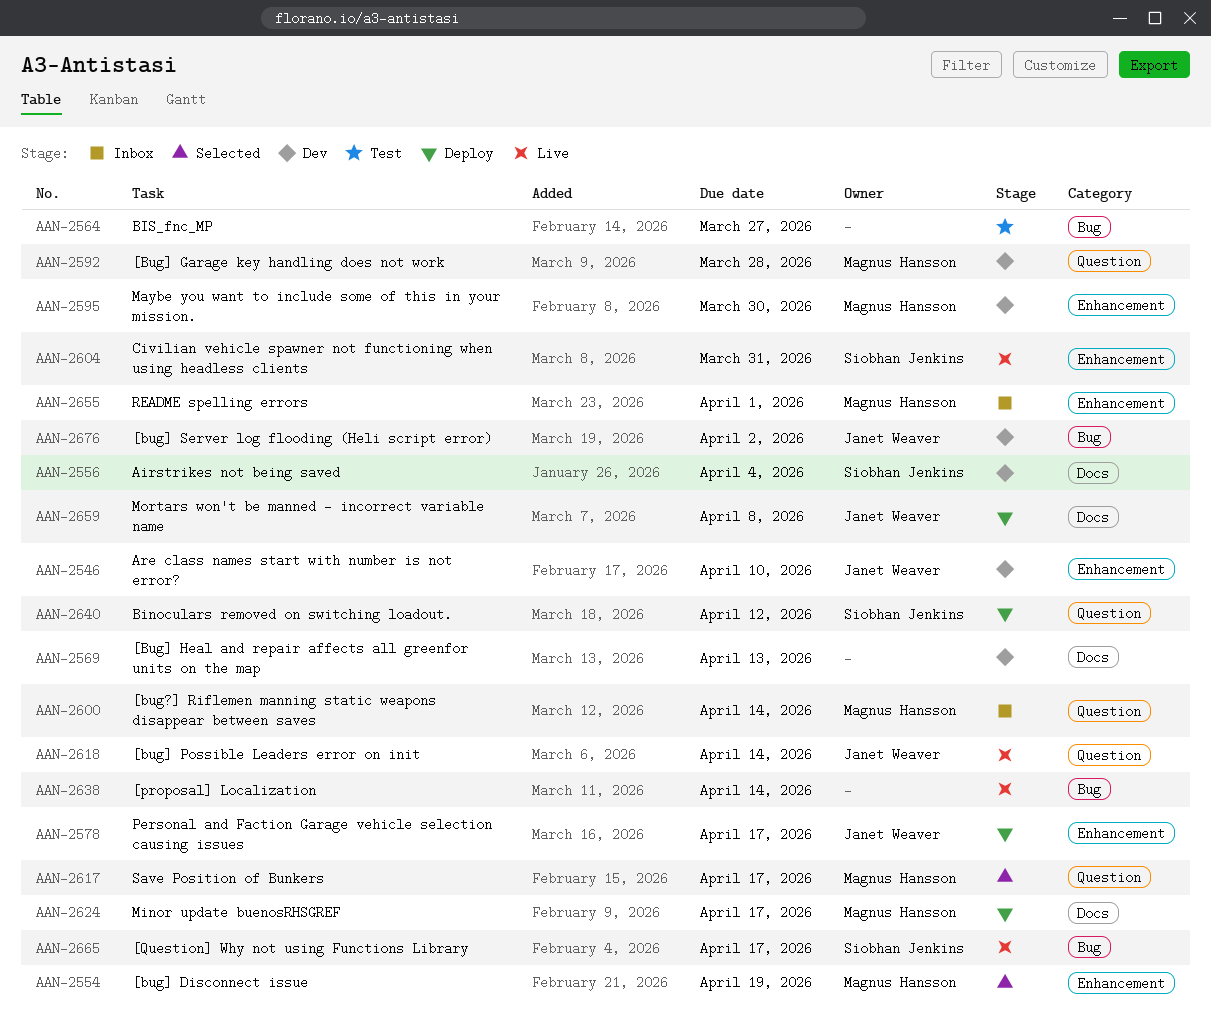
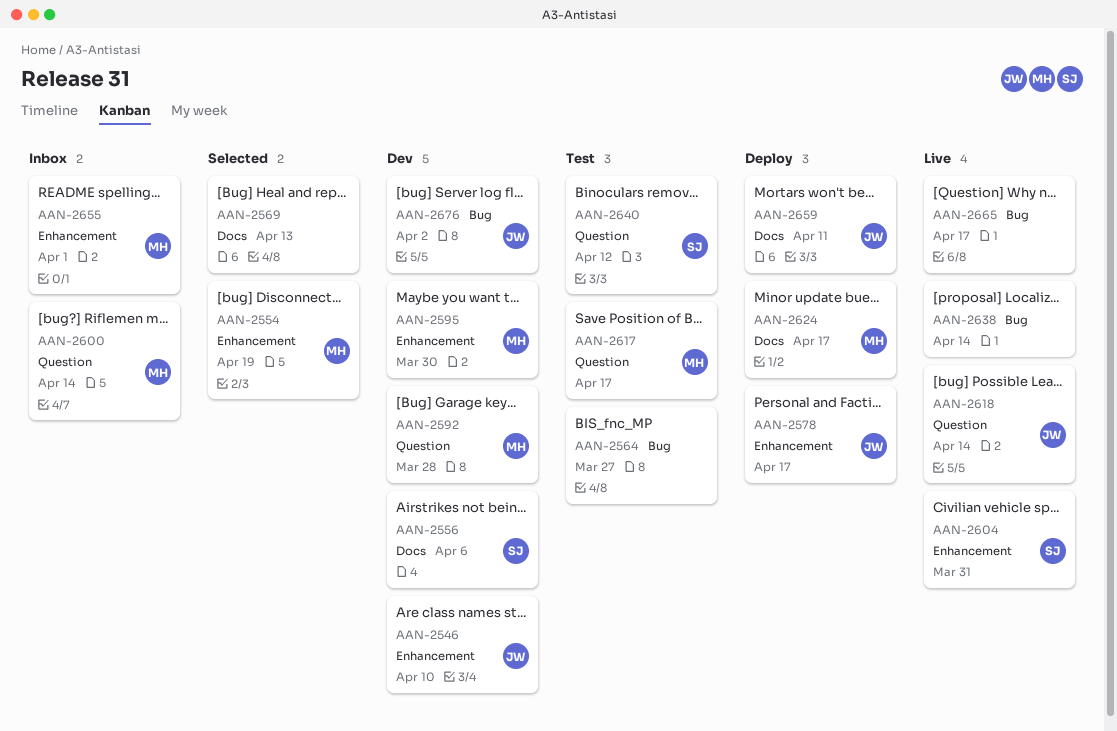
AAN-2556, due: Apr 4 -> Apr 6
AAN-2569, status: Dev -> Selected
AAN-2617, status: Selected -> Test
AAN-2640, status: Deploy -> Test
AAN-2659, due: Apr 8 -> Apr 11
AAN-2665, owner: Siobhan Jenkins -> none

